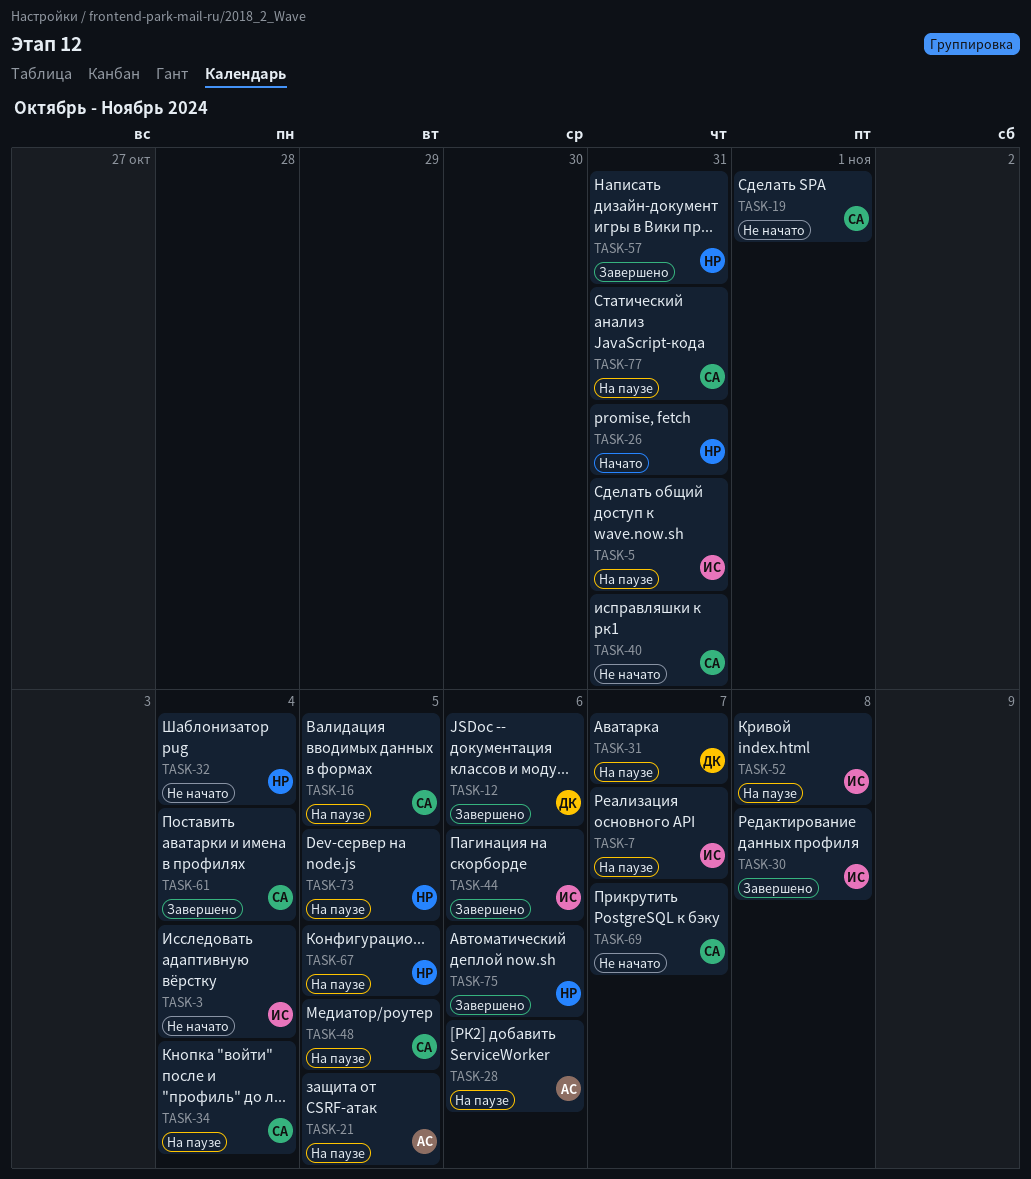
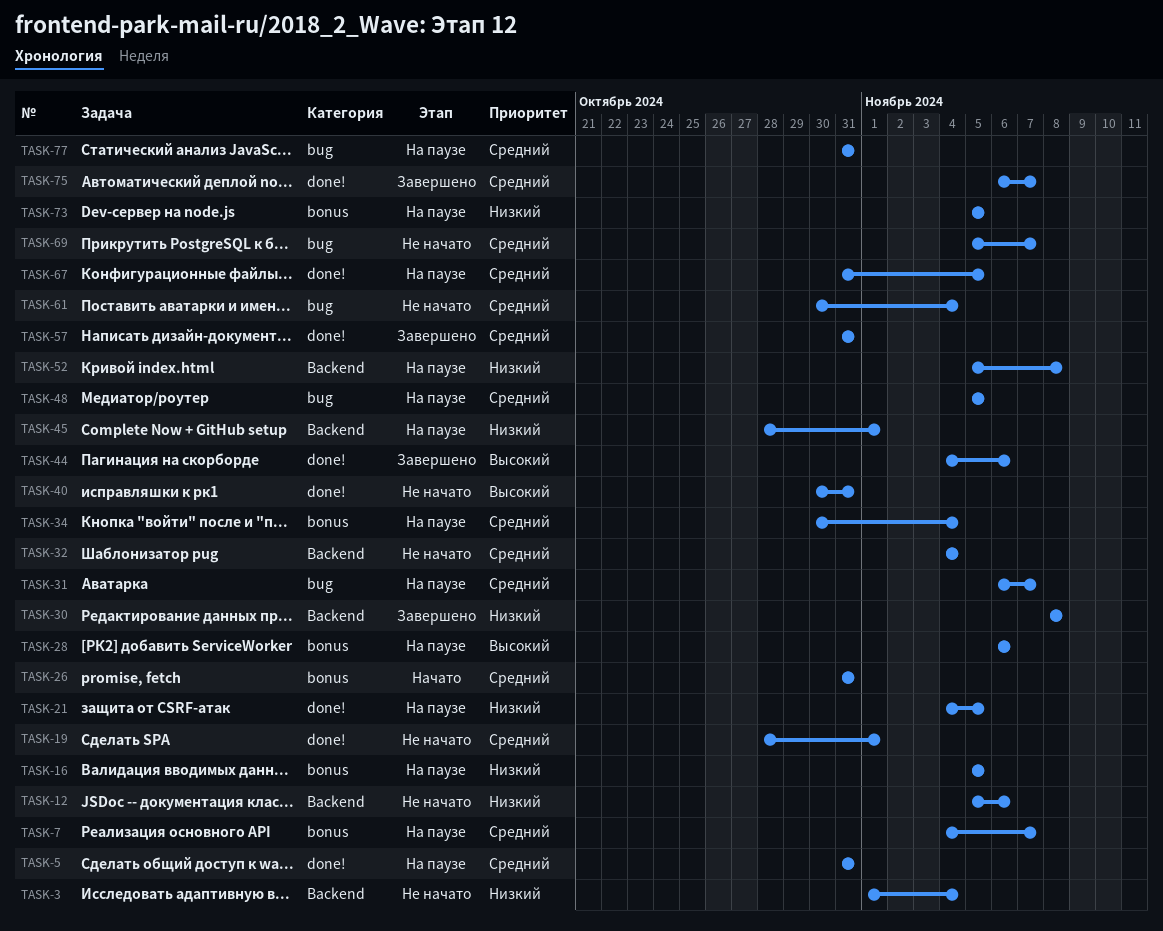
TASK-12, status: Завершено -> Не начато
TASK-45: none -> present
TASK-61, status: Завершено -> Не начато
TASK-75, due: Nov 6 -> Nov 7

